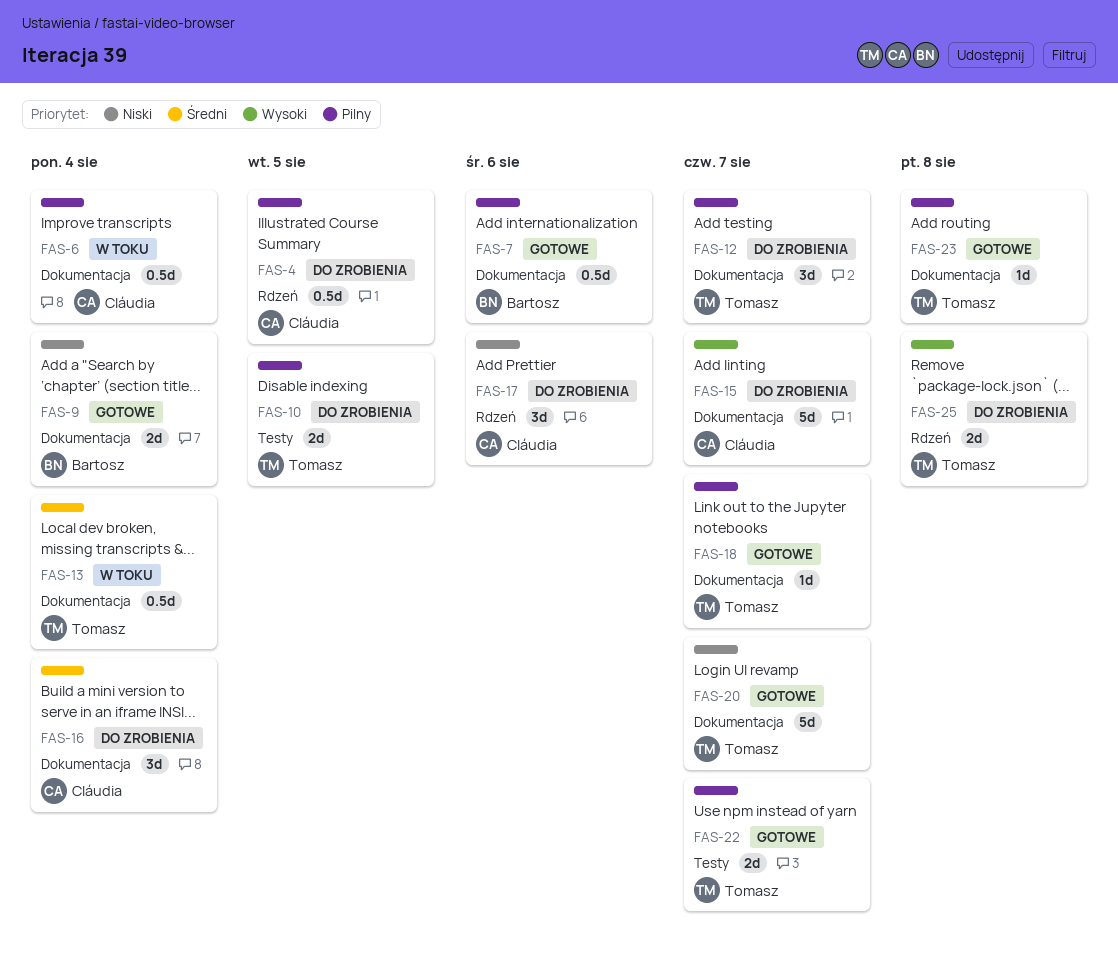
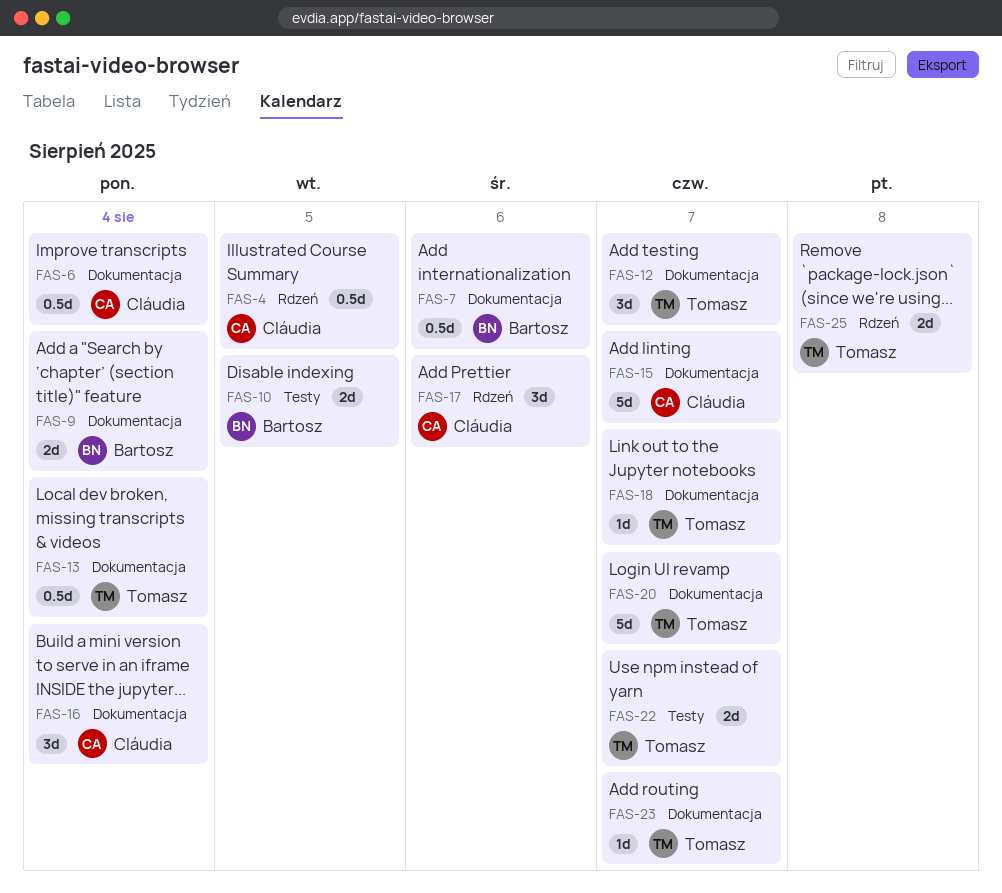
FAS-10, owner: Tomasz -> Bartosz
FAS-23, due: Aug 8 -> Aug 7

